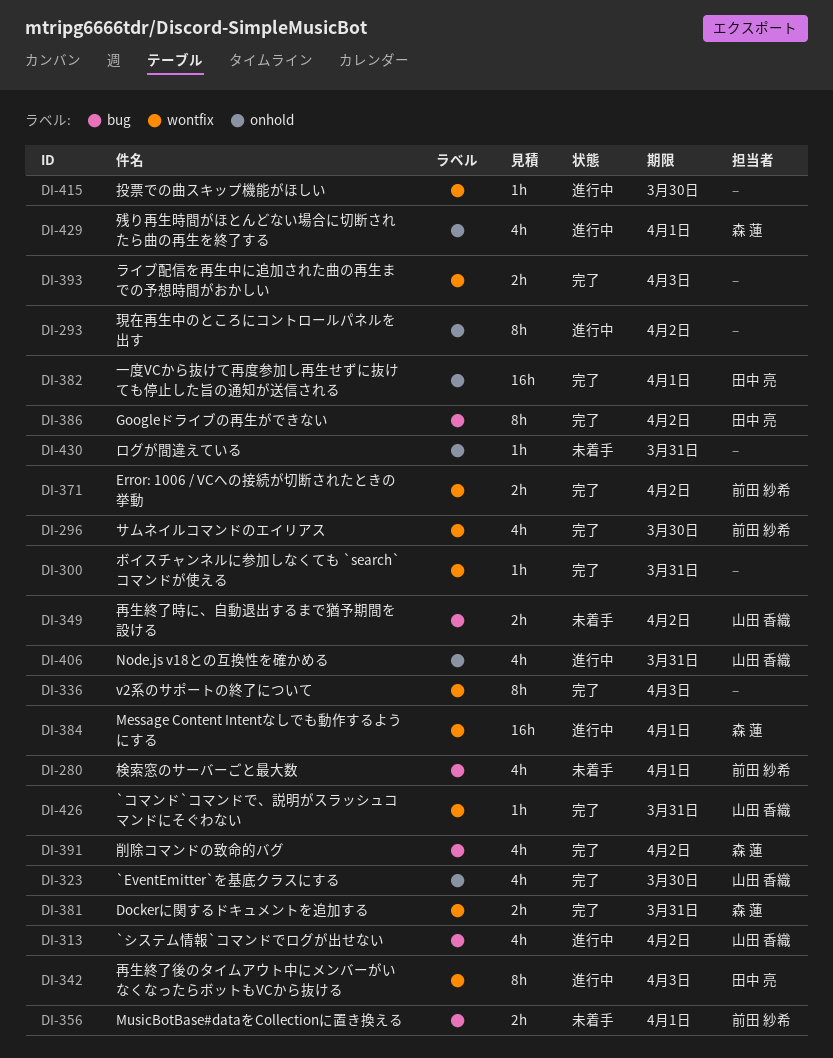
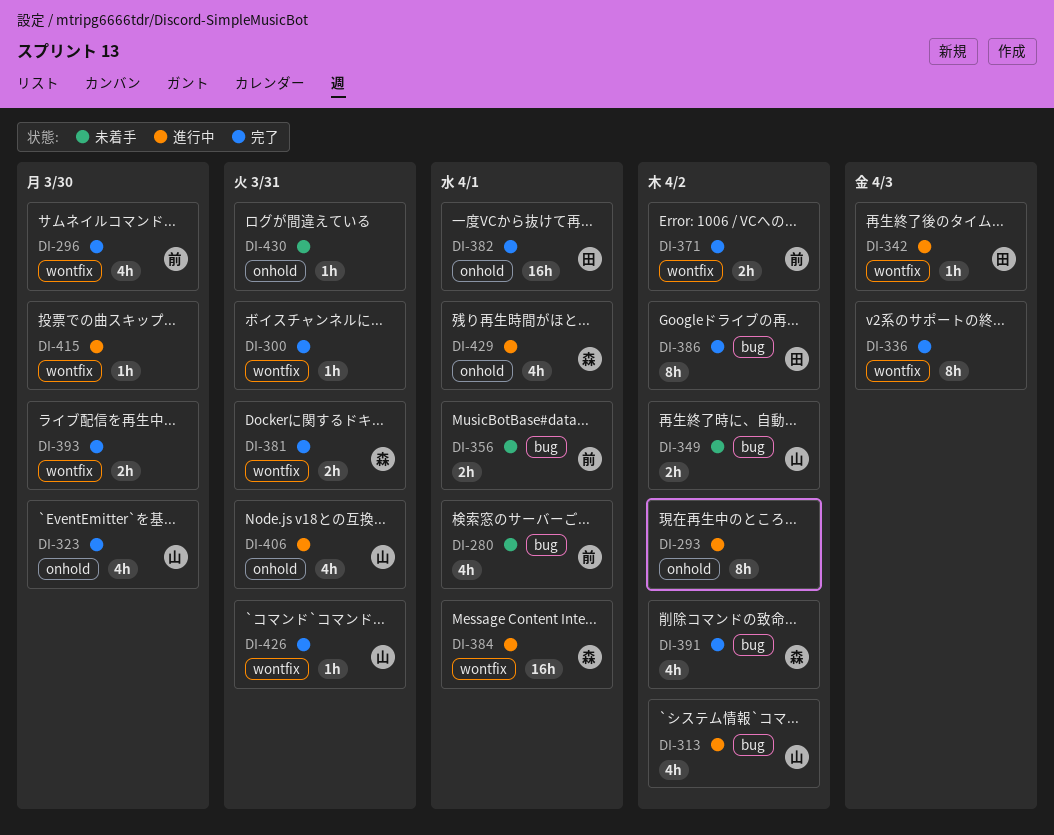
DI-342, estimate: 8h -> 1h
DI-393, due: Apr 3 -> Mar 30

